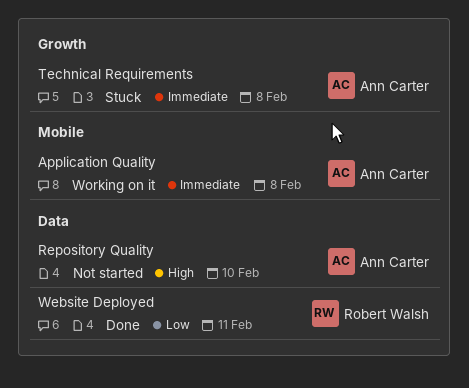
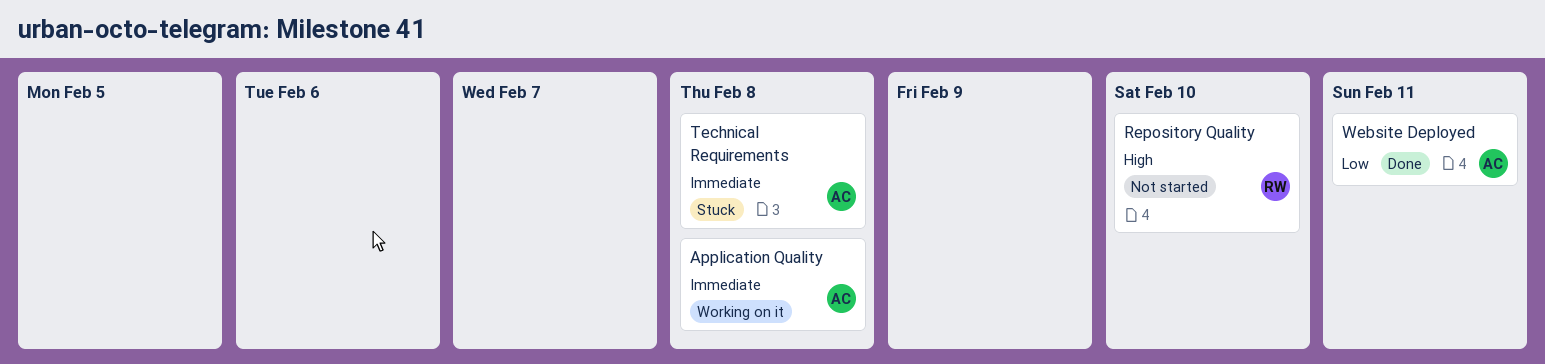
Repository Quality, owner: Ann Carter -> Robert Walsh
Website Deployed, owner: Robert Walsh -> Ann Carter

